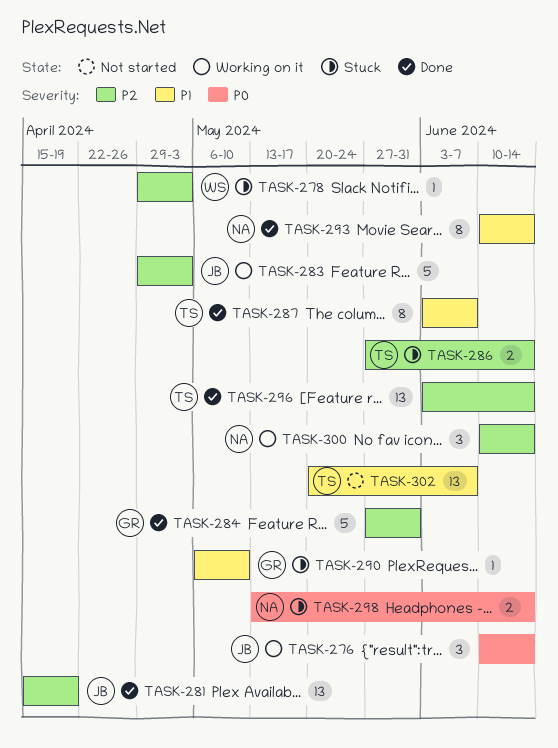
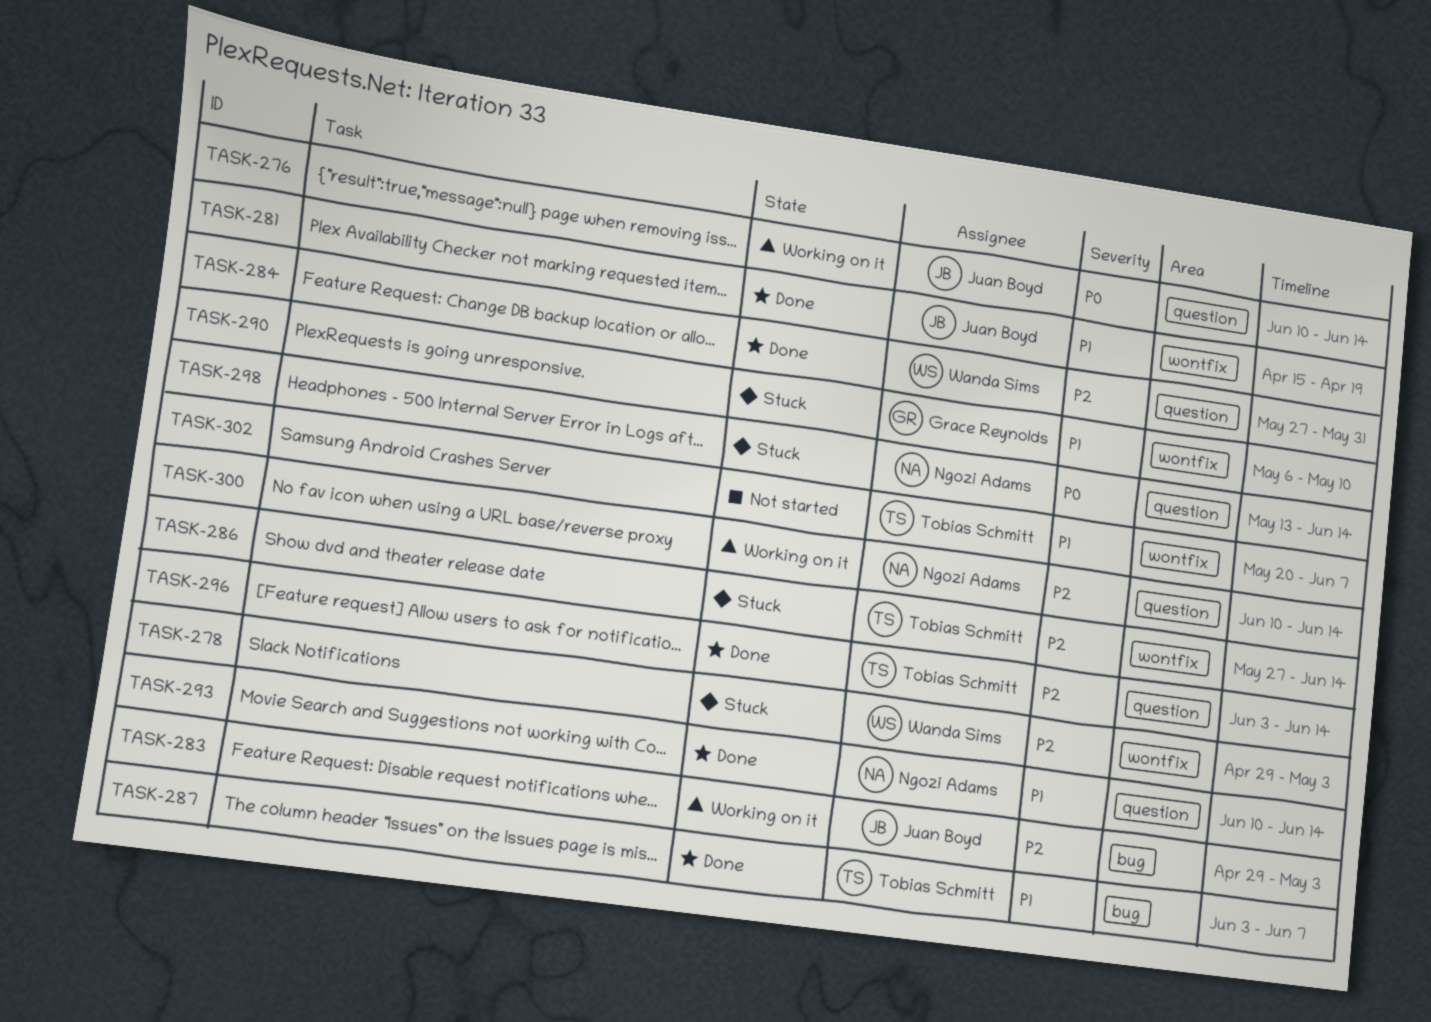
TASK-281, priority: P2 -> P1
TASK-284, owner: Grace Reynolds -> Wanda Sims

